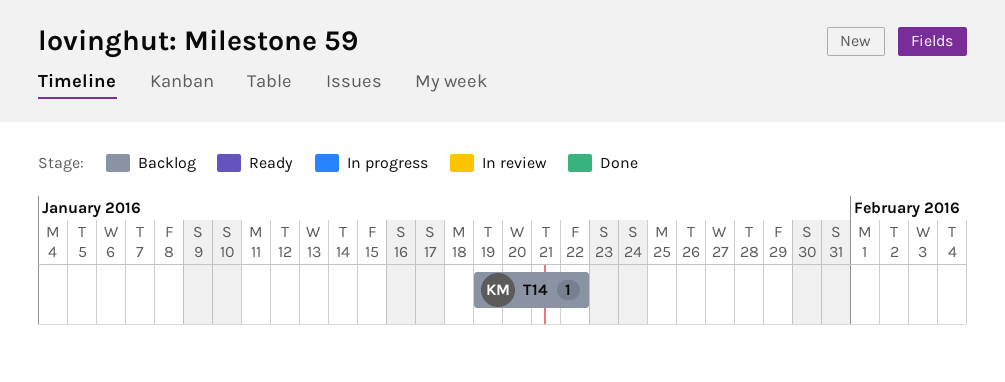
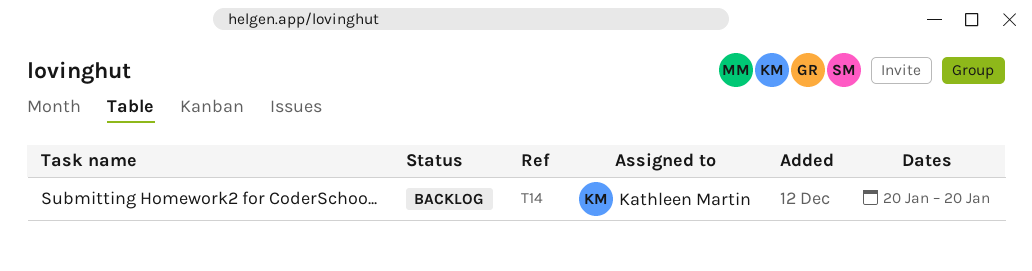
T14, start: Jan 19 -> Jan 20
T14, due: Jan 22 -> Jan 20

